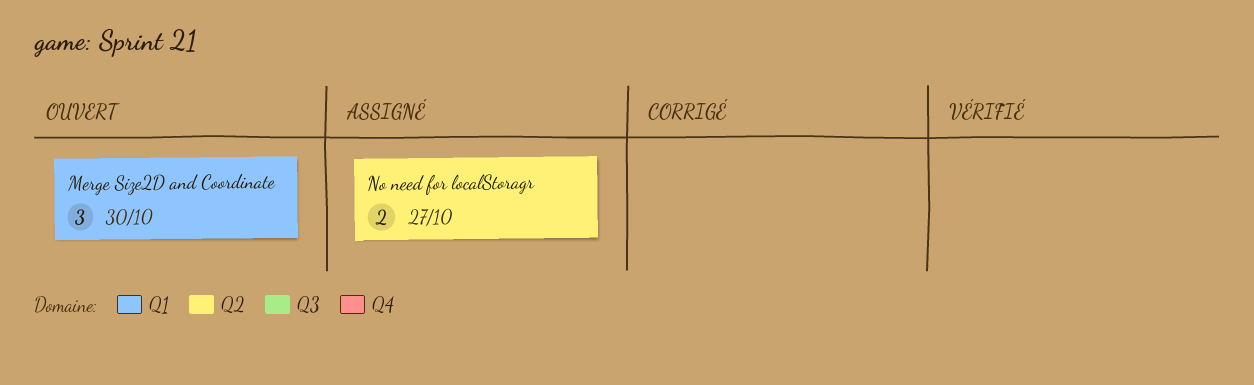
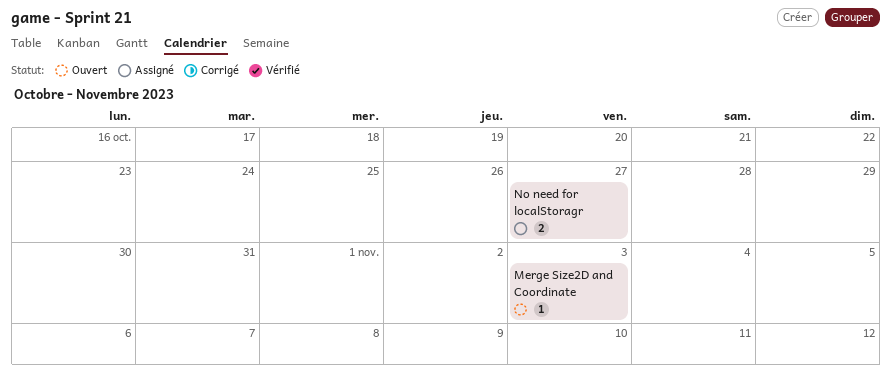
Merge Size2D and Coordinate, estimate: 3 -> 1
Merge Size2D and Coordinate, due: Oct 30 -> Nov 3

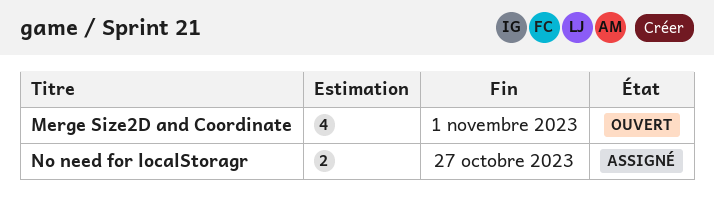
Merge Size2D and Coordinate, estimate: 1 -> 4
Merge Size2D and Coordinate, due: Nov 3 -> Nov 1

